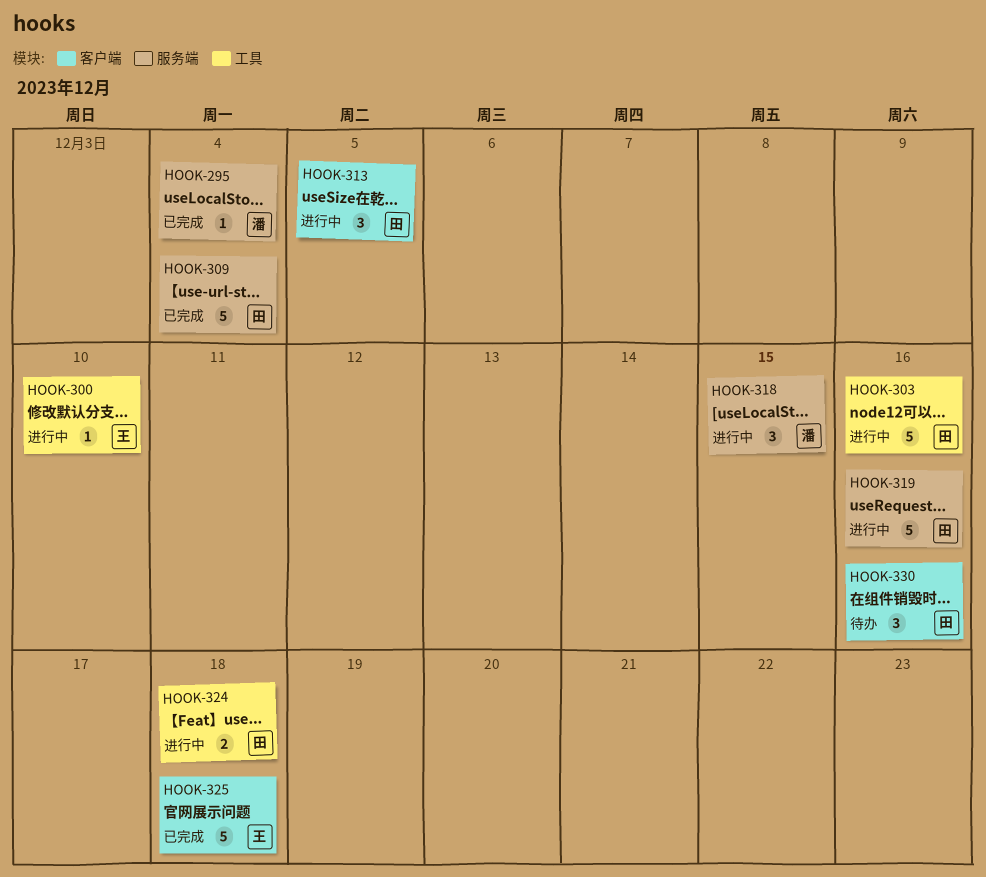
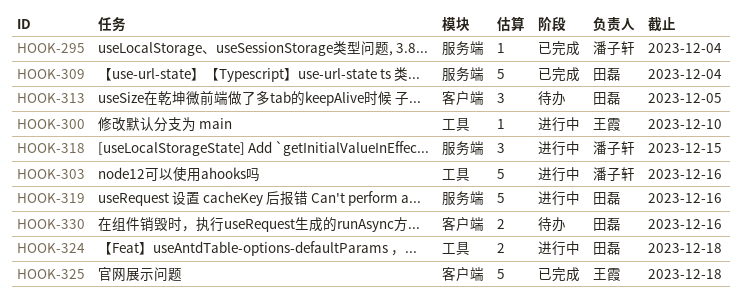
HOOK-303, owner: 田磊 -> 潘子轩
HOOK-313, status: 进行中 -> 待办
HOOK-330, estimate: 3 -> 2

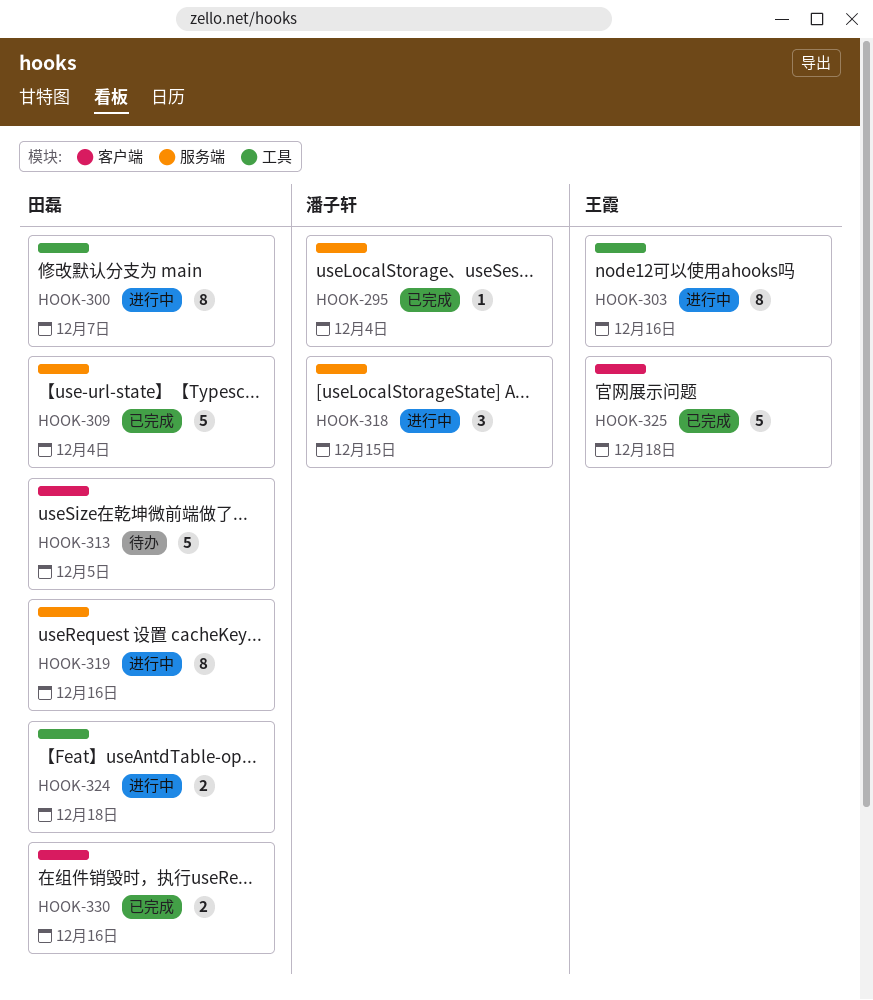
HOOK-300, owner: 王霞 -> 田磊
HOOK-300, estimate: 1 -> 8
HOOK-300, due: Dec 10 -> Dec 7
HOOK-303, owner: 潘子轩 -> 王霞
HOOK-303, estimate: 5 -> 8
HOOK-313, estimate: 3 -> 5
HOOK-319, estimate: 5 -> 8
HOOK-330, status: 待办 -> 已完成

